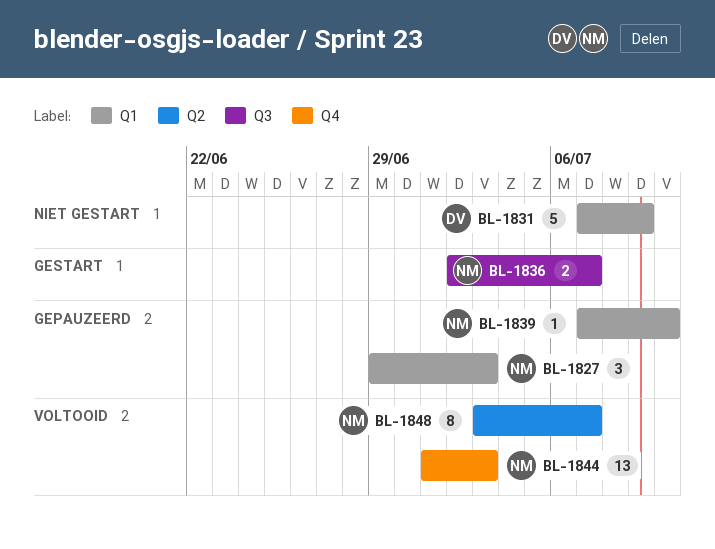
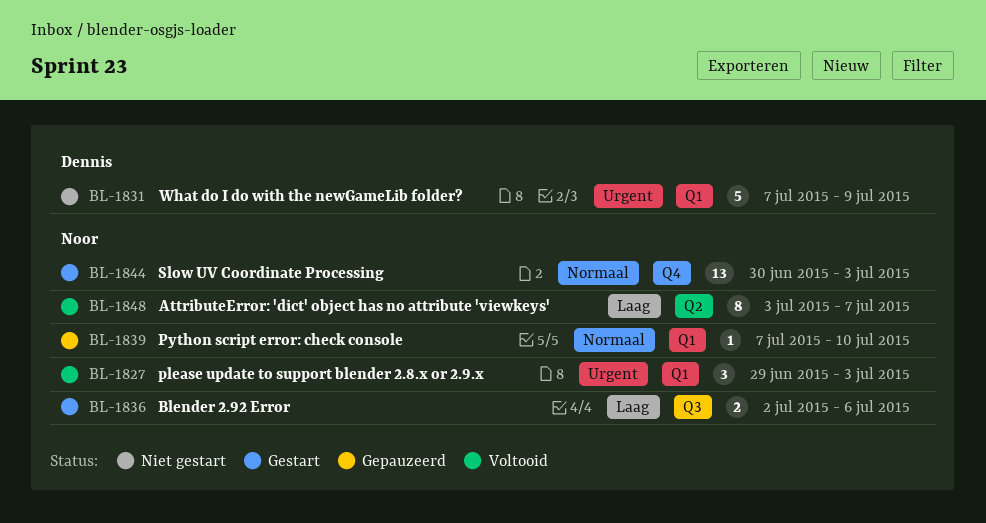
BL-1827, status: Gepauzeerd -> Voltooid
BL-1836, due: Jul 7 -> Jul 6
BL-1844, status: Voltooid -> Gestart
BL-1844, start: Jul 1 -> Jun 30

